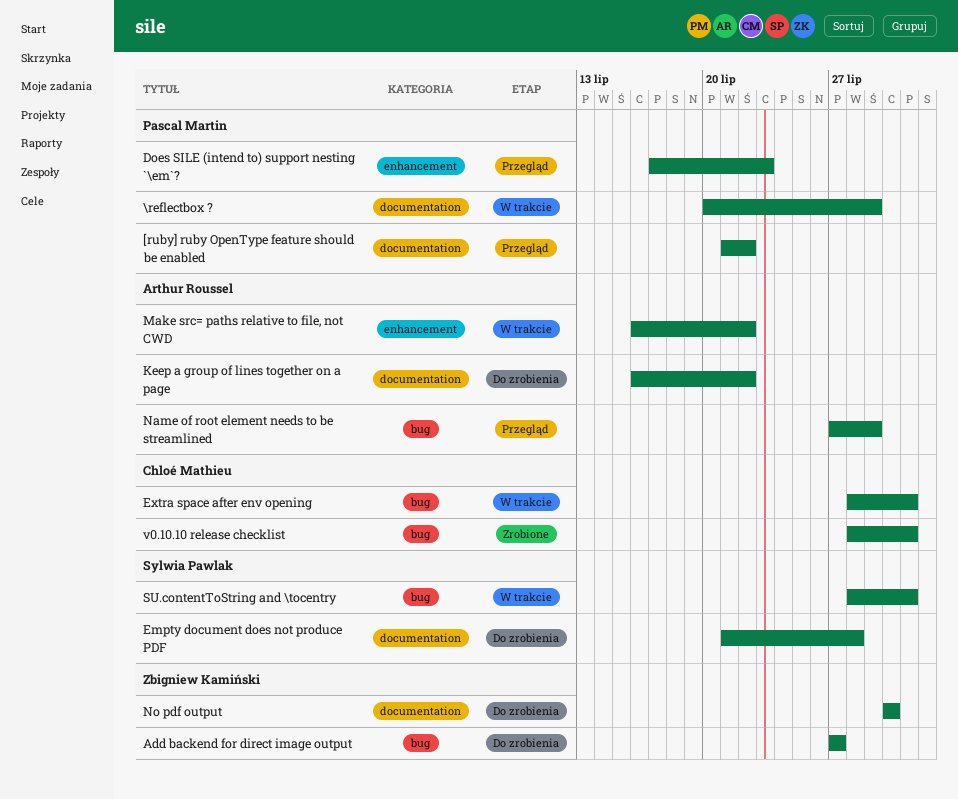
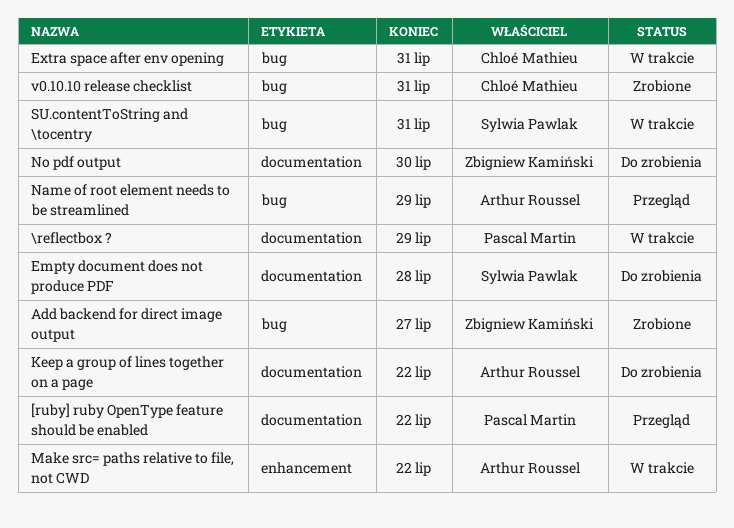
Add backend for direct image output, status: Do zrobienia -> Zrobione
Does SILE (intend to) support nesting `\em`?: present -> none

